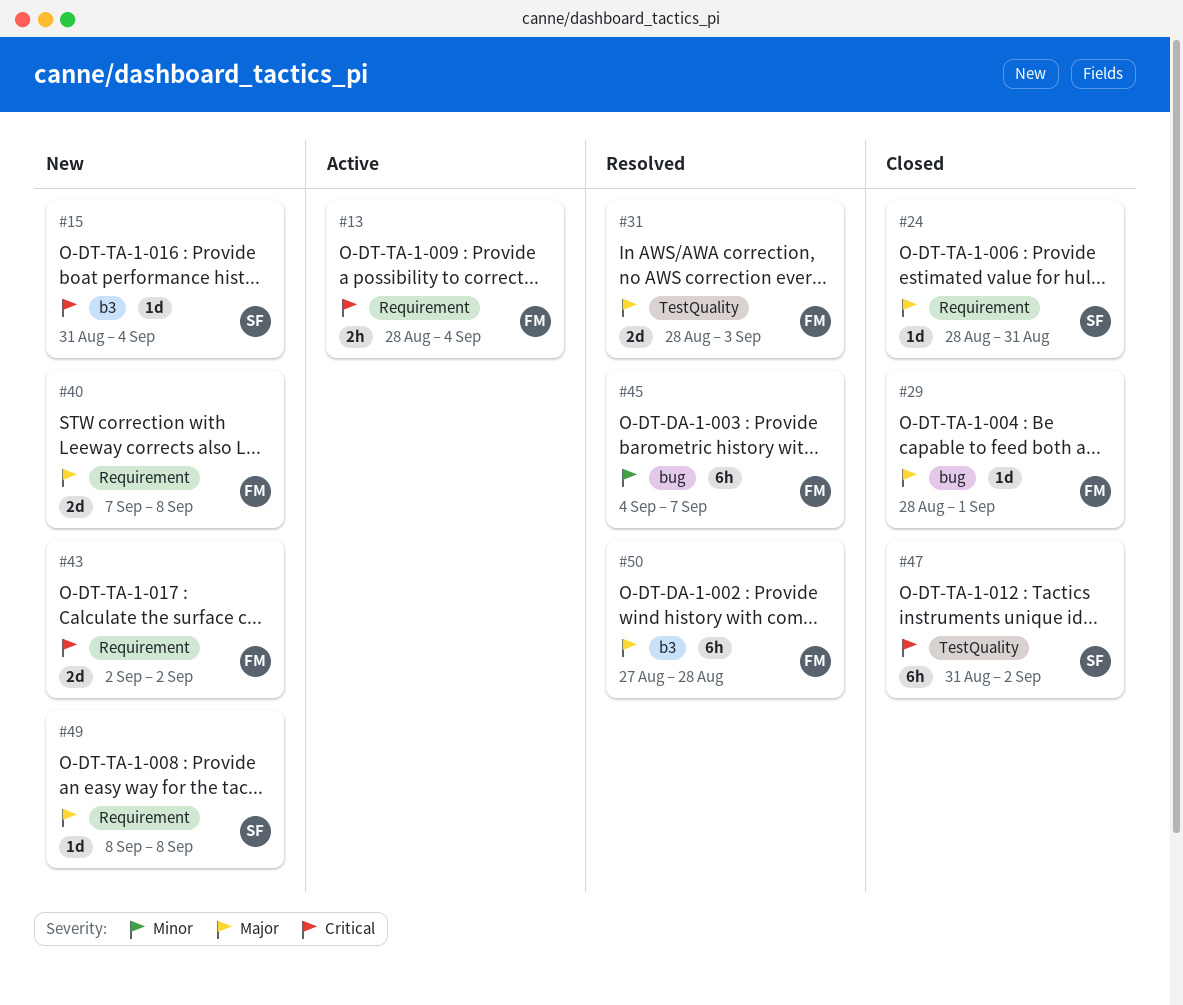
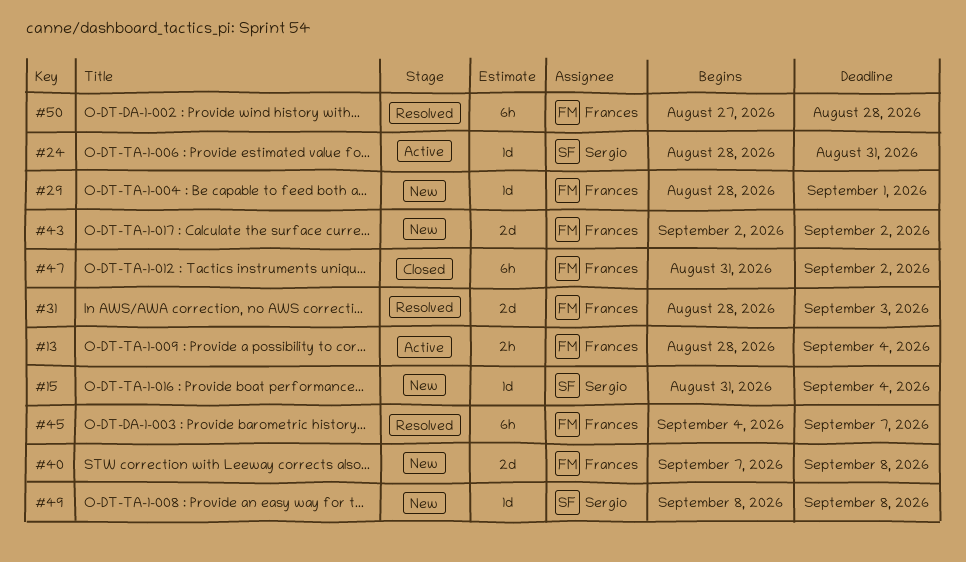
#24, status: Closed -> Active
#29, status: Closed -> New
#47, owner: Sergio -> Frances

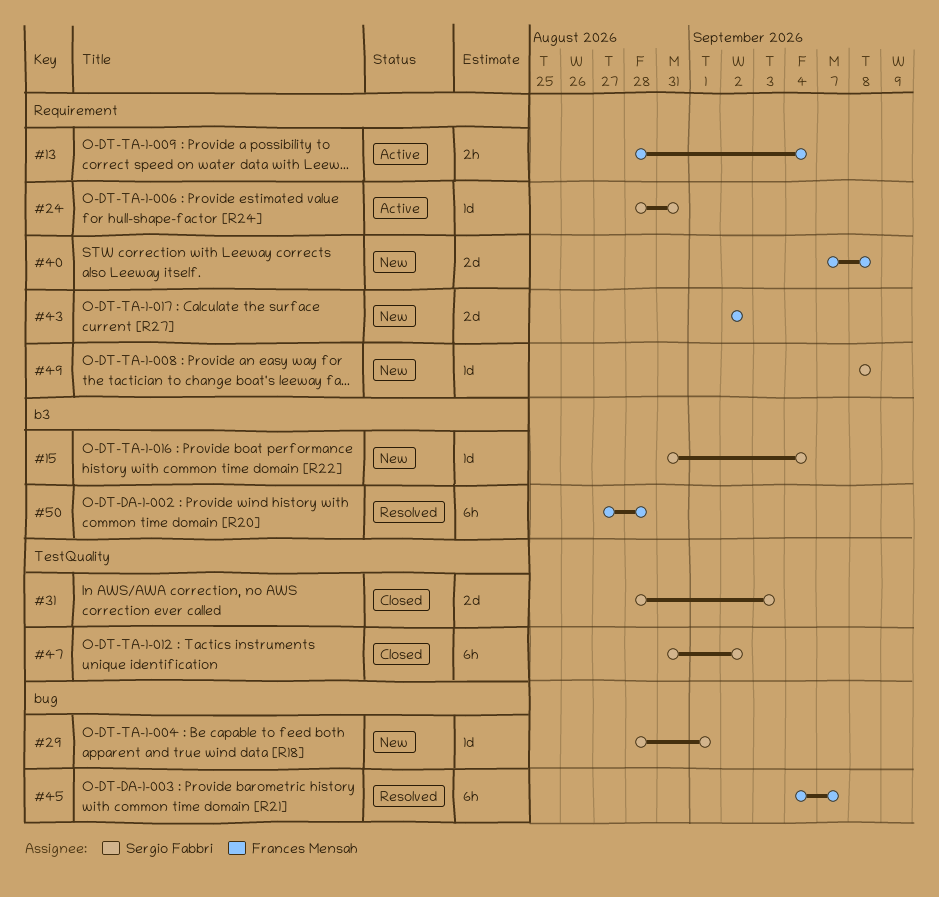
#29, owner: Frances Mensah -> Sergio Fabbri
#31, status: Resolved -> Closed
#31, owner: Frances Mensah -> Sergio Fabbri
#47, owner: Frances Mensah -> Sergio Fabbri

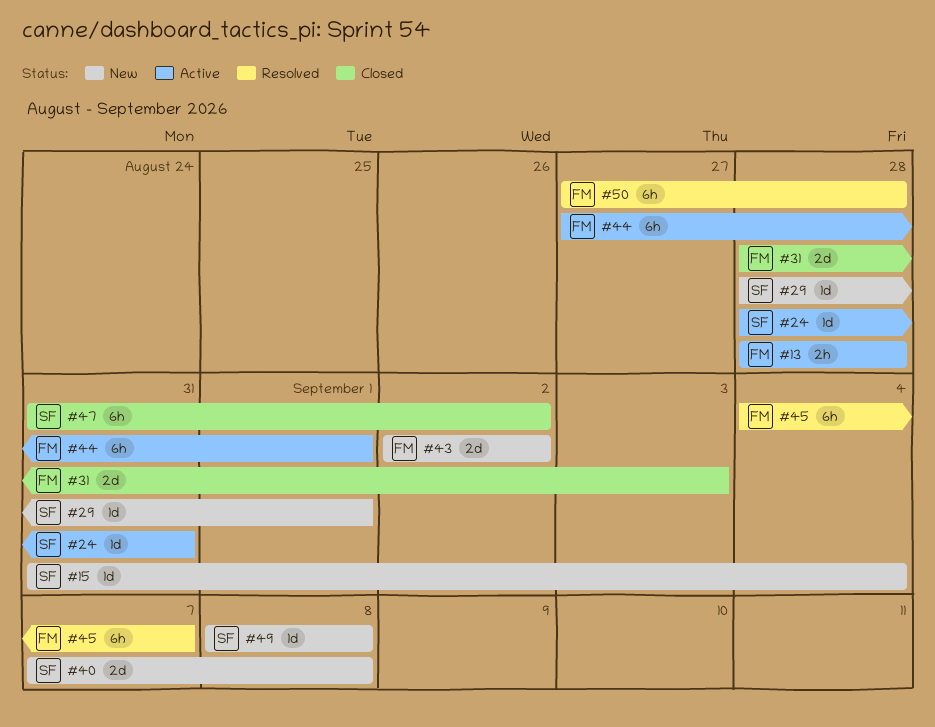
#13, due: Sep 4 -> Aug 28
#31, owner: Sergio Fabbri -> Frances Mensah
#40, owner: Frances Mensah -> Sergio Fabbri
#44: none -> present

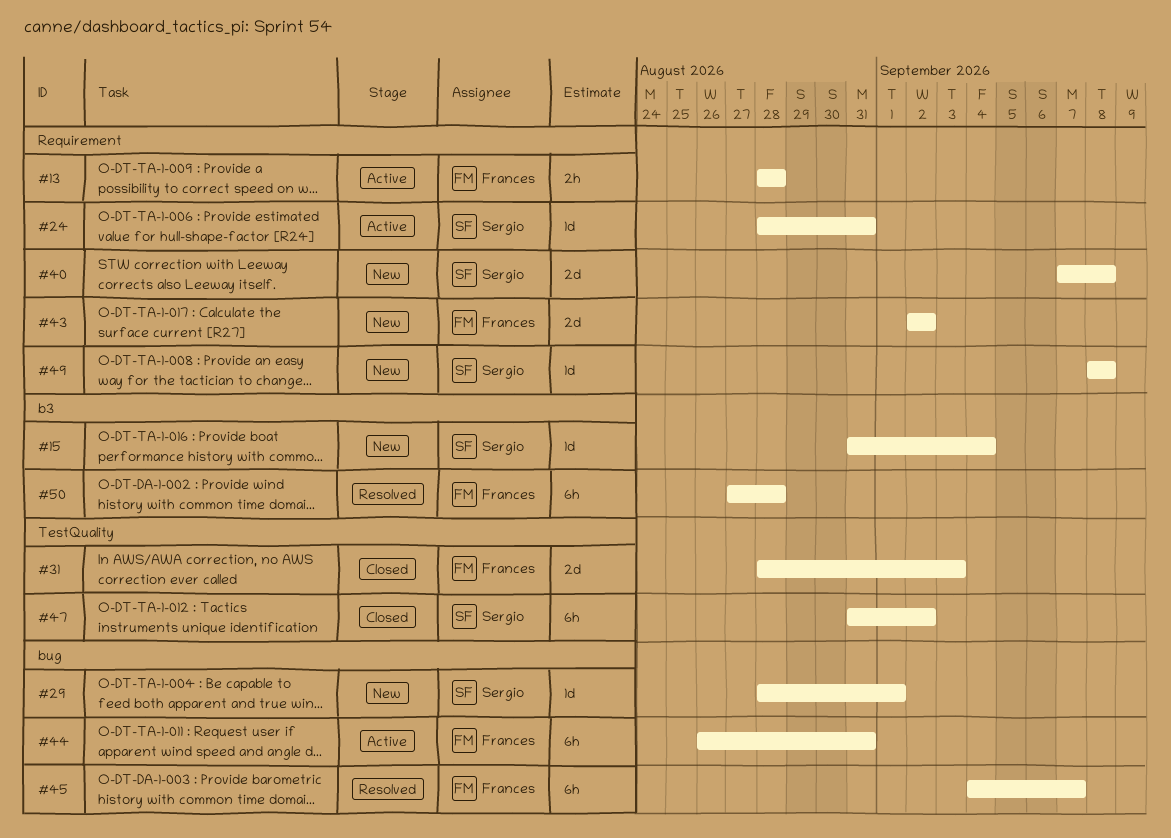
#44, start: Aug 27 -> Aug 26
#44, due: Sep 1 -> Aug 31

